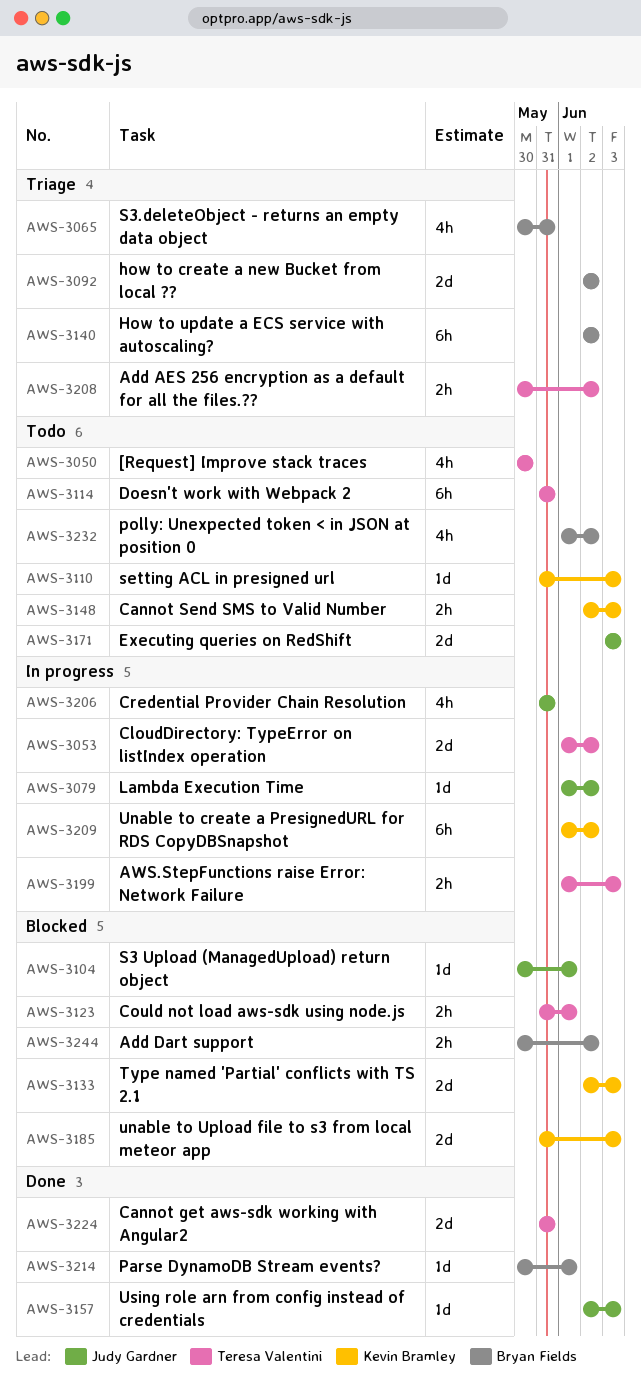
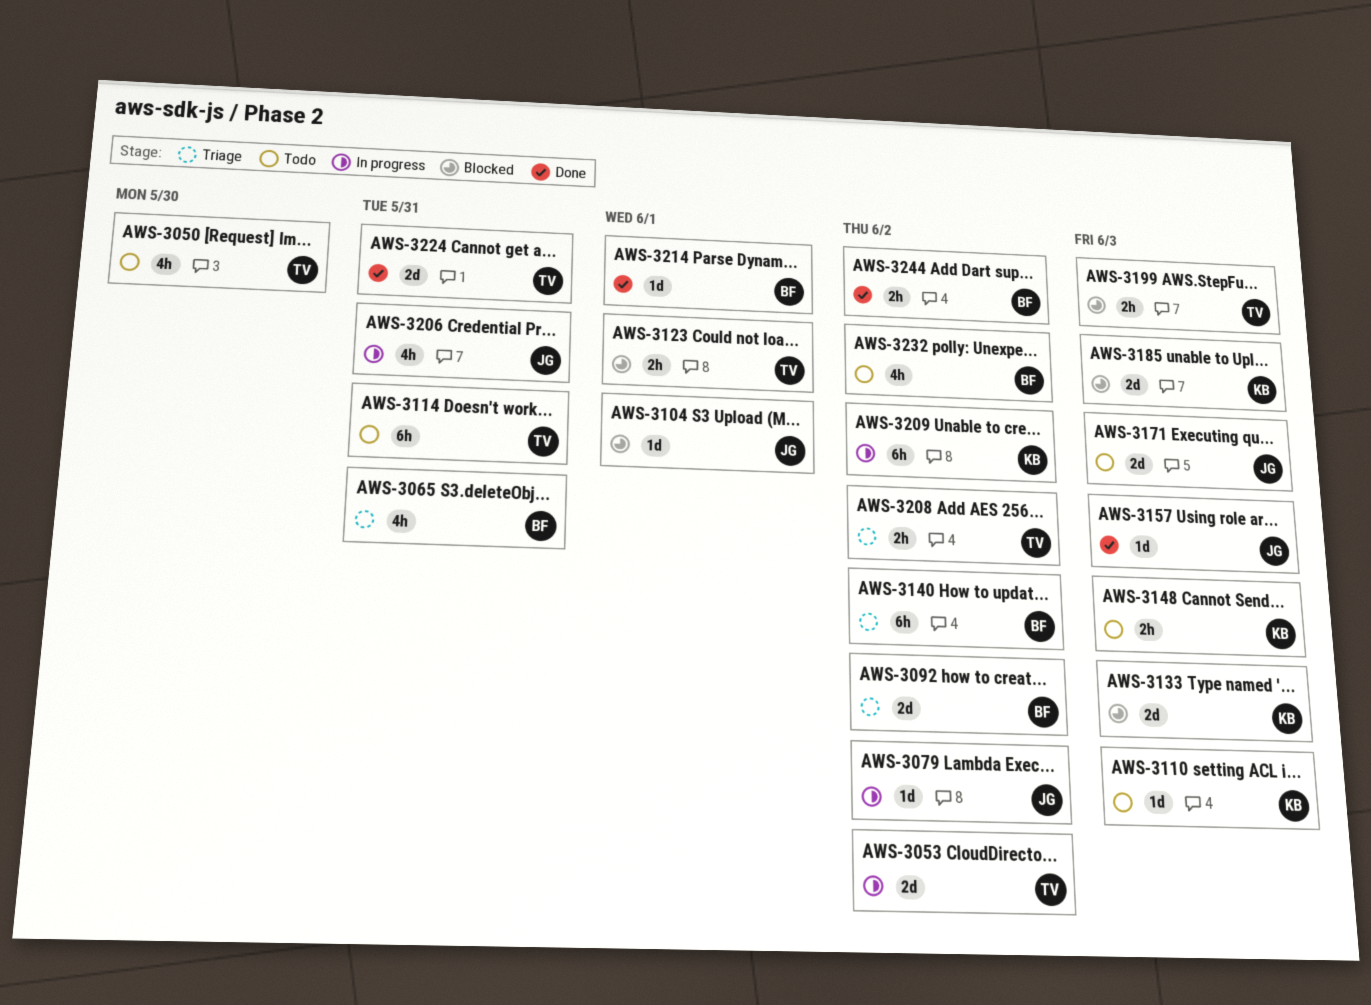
AWS-3199, status: In progress -> Blocked
AWS-3244, status: Blocked -> Done

